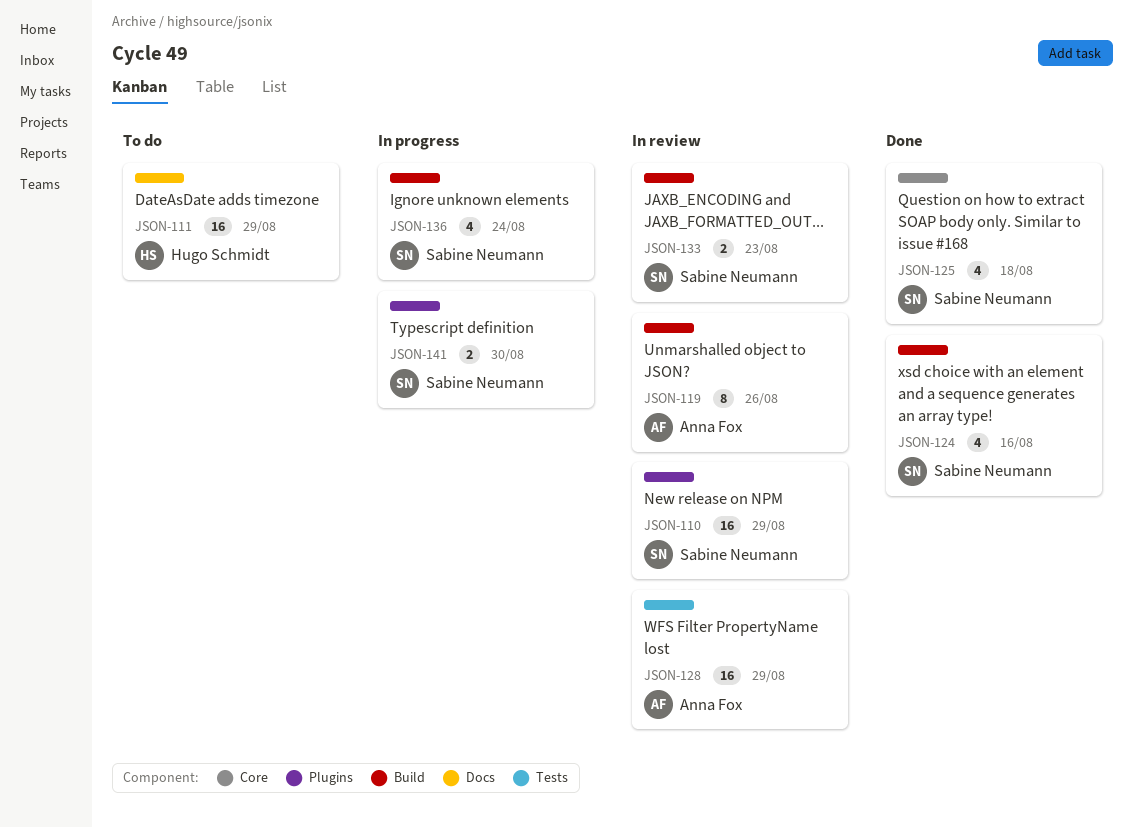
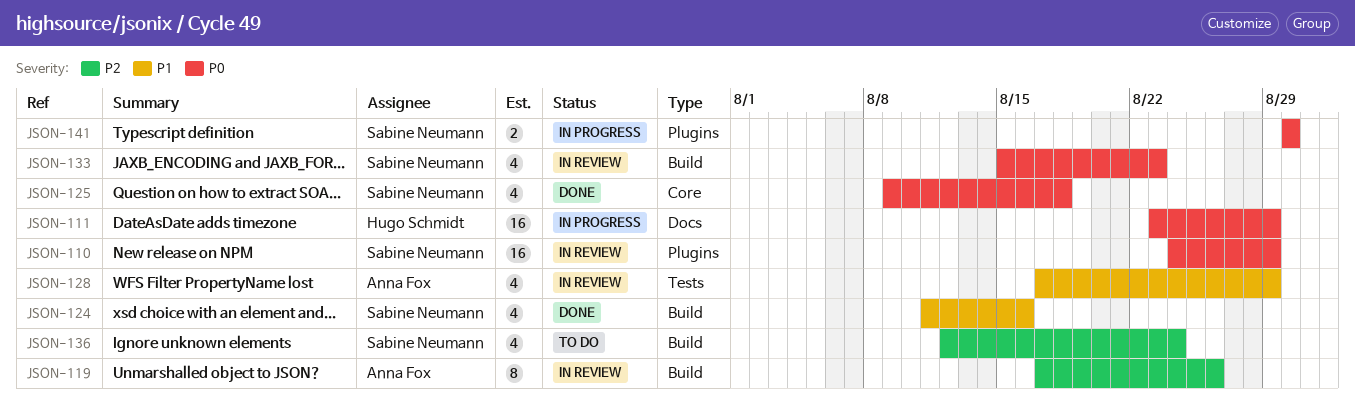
JSON-111, status: To do -> In progress
JSON-128, estimate: 16 -> 4
JSON-133, estimate: 2 -> 4
JSON-136, status: In progress -> To do

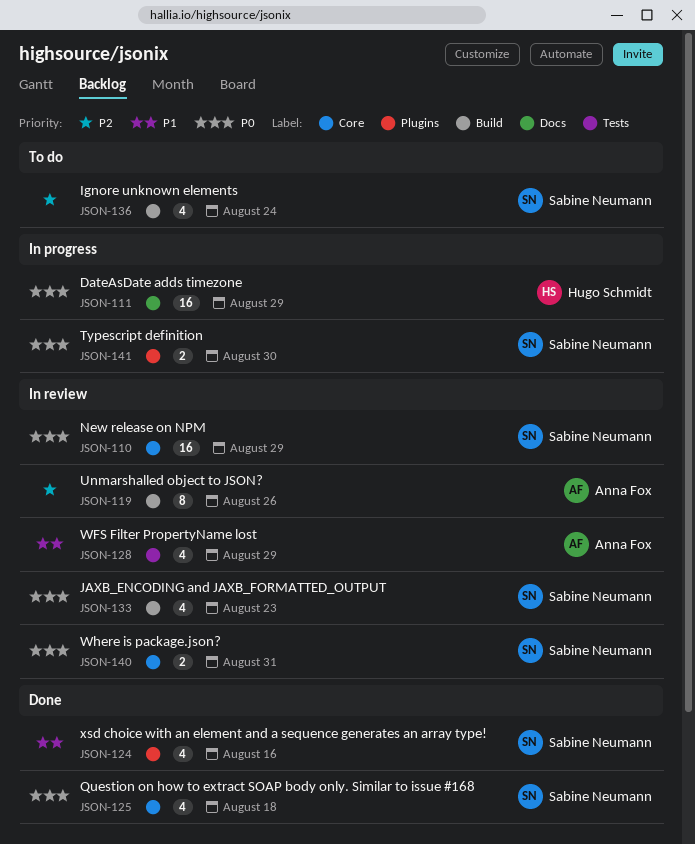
JSON-110, label: Plugins -> Core
JSON-124, label: Build -> Plugins
JSON-140: none -> present

